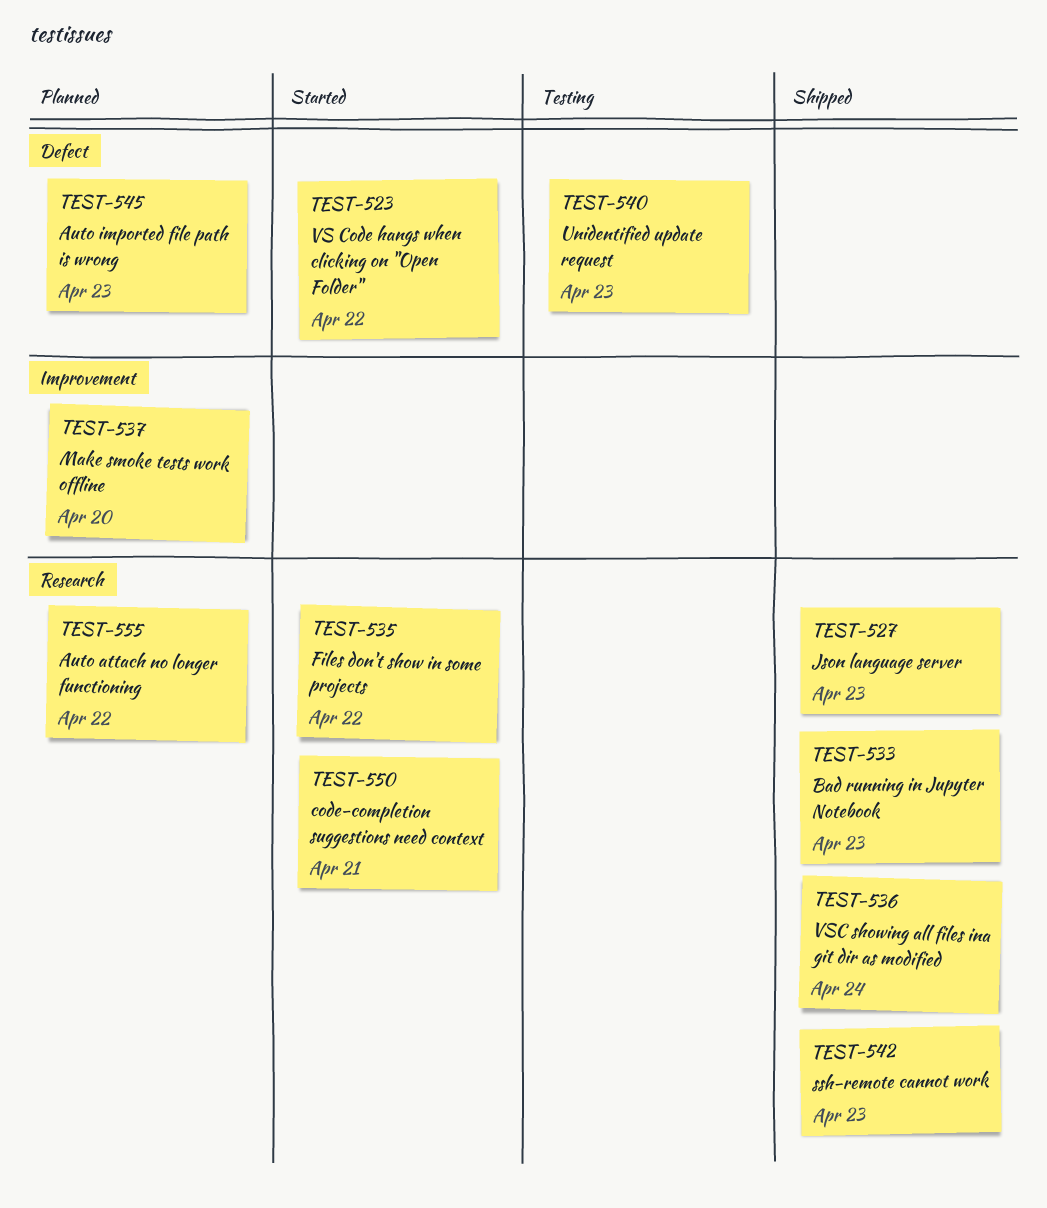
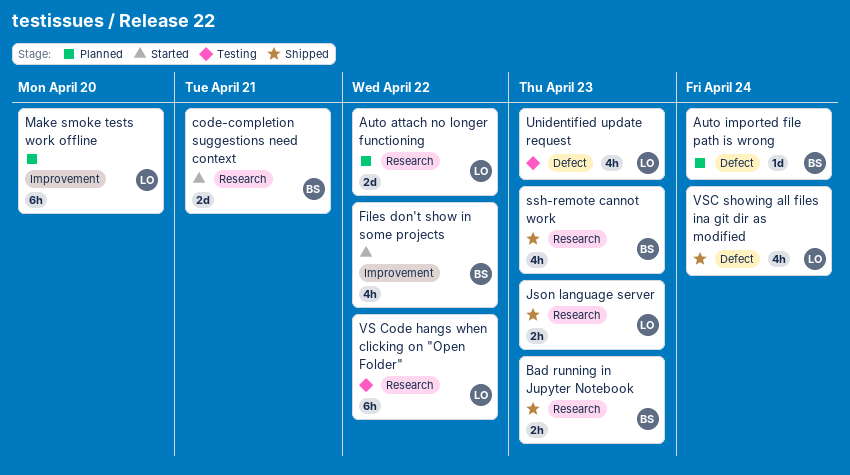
Auto imported file path is wrong, due: Apr 23 -> Apr 24
Files don't show in some projects, label: Research -> Improvement
VS Code hangs when clicking on "Open Folder", status: Started -> Testing
VS Code hangs when clicking on "Open Folder", label: Defect -> Research
VSC showing all files ina git dir as modified, label: Research -> Defect

